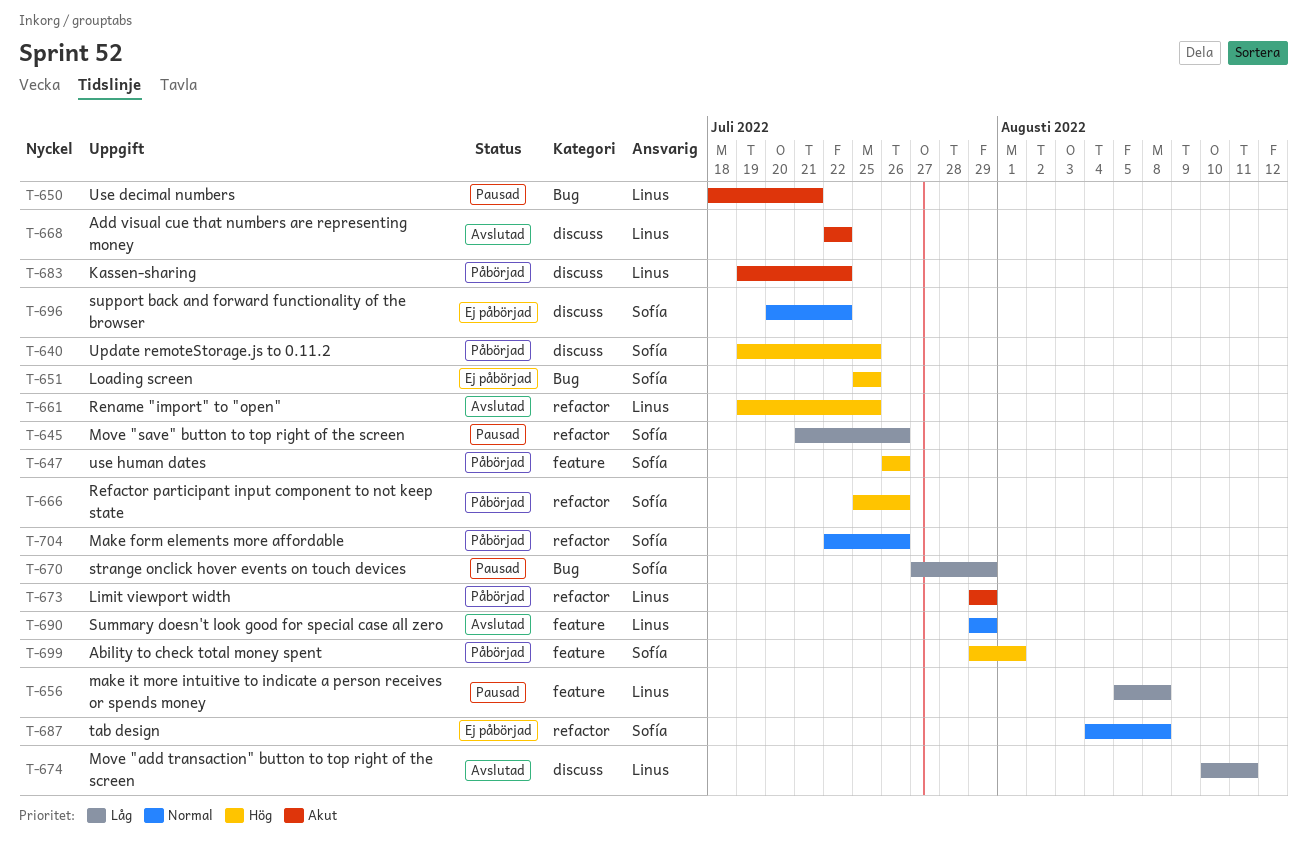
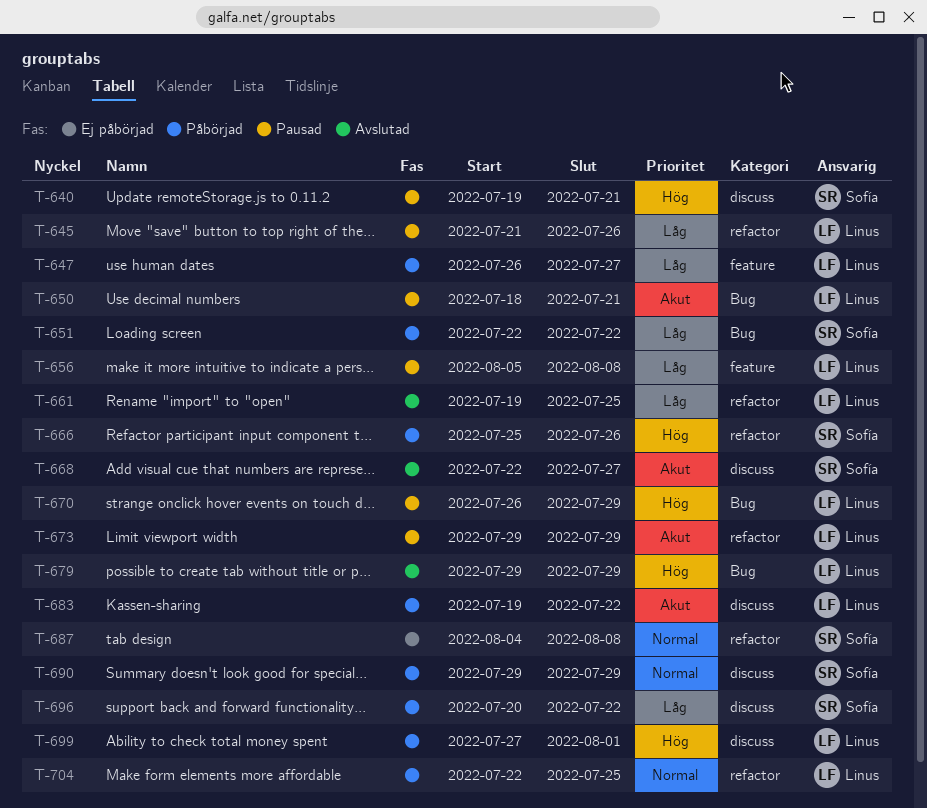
T-640, status: Påbörjad -> Pausad
T-640, due: Jul 25 -> Jul 21
T-645, owner: Sofía -> Linus
T-647, owner: Sofía -> Linus
T-647, priority: Hög -> Låg
T-647, due: Jul 26 -> Jul 27
T-651, status: Ej påbörjad -> Påbörjad
T-651, priority: Hög -> Låg
T-651, start: Jul 25 -> Jul 22
T-651, due: Jul 25 -> Jul 22
T-661, priority: Hög -> Låg
T-668, owner: Linus -> Sofía
T-668, due: Jul 22 -> Jul 27
T-670, owner: Sofía -> Linus
T-670, priority: Låg -> Hög
T-670, start: Jul 27 -> Jul 26
T-673, status: Påbörjad -> Pausad
T-674: present -> none
T-679: none -> present
T-690, status: Avslutad -> Påbörjad
T-690, owner: Linus -> Sofía
T-690, label: feature -> discuss
T-696, status: Ej påbörjad -> Påbörjad
T-696, priority: Normal -> Låg
T-699, owner: Sofía -> Linus
T-699, label: feature -> discuss
T-699, start: Jul 29 -> Jul 27
T-704, owner: Sofía -> Linus
T-704, due: Jul 26 -> Jul 25

